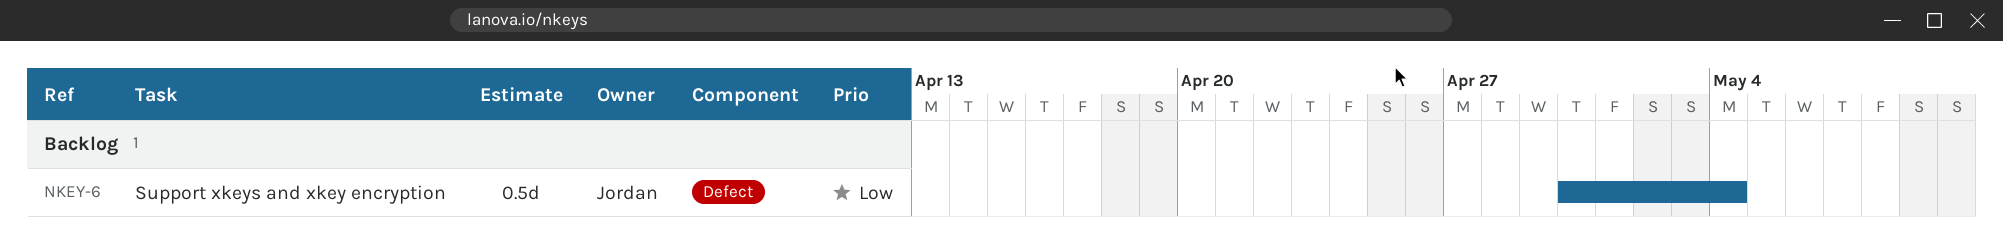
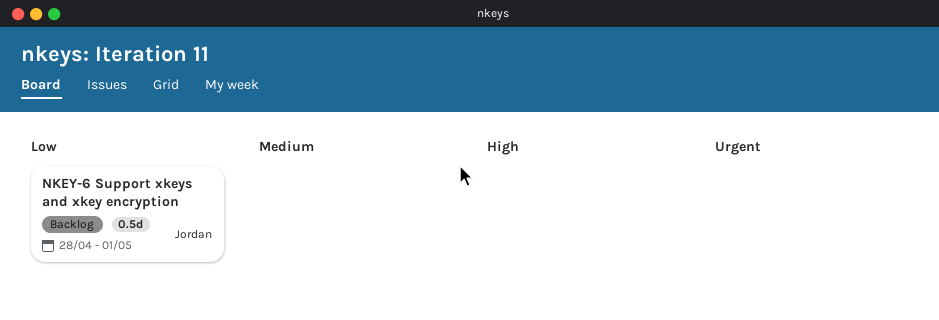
NKEY-6, start: Apr 30 -> Apr 28
NKEY-6, due: May 4 -> May 1

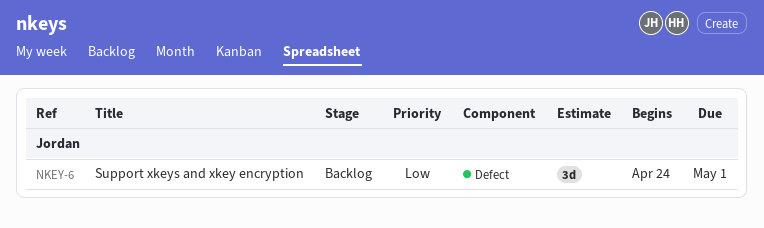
NKEY-6, estimate: 0.5d -> 3d
NKEY-6, start: Apr 28 -> Apr 24

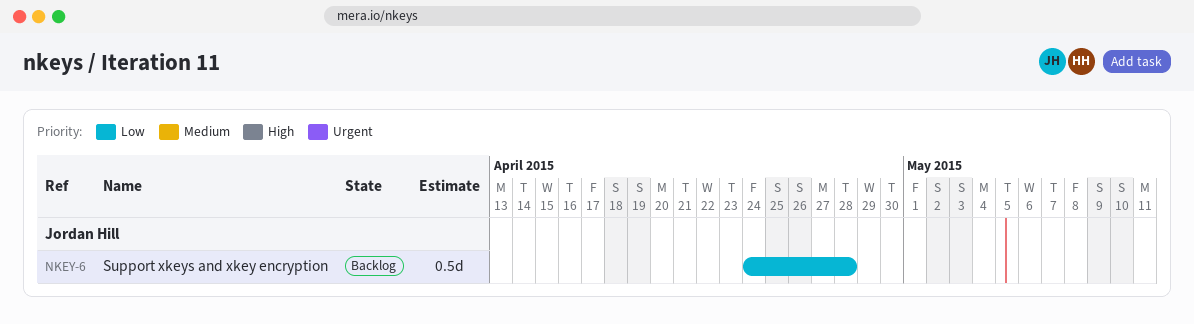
NKEY-6, estimate: 3d -> 0.5d
NKEY-6, due: May 1 -> Apr 28

